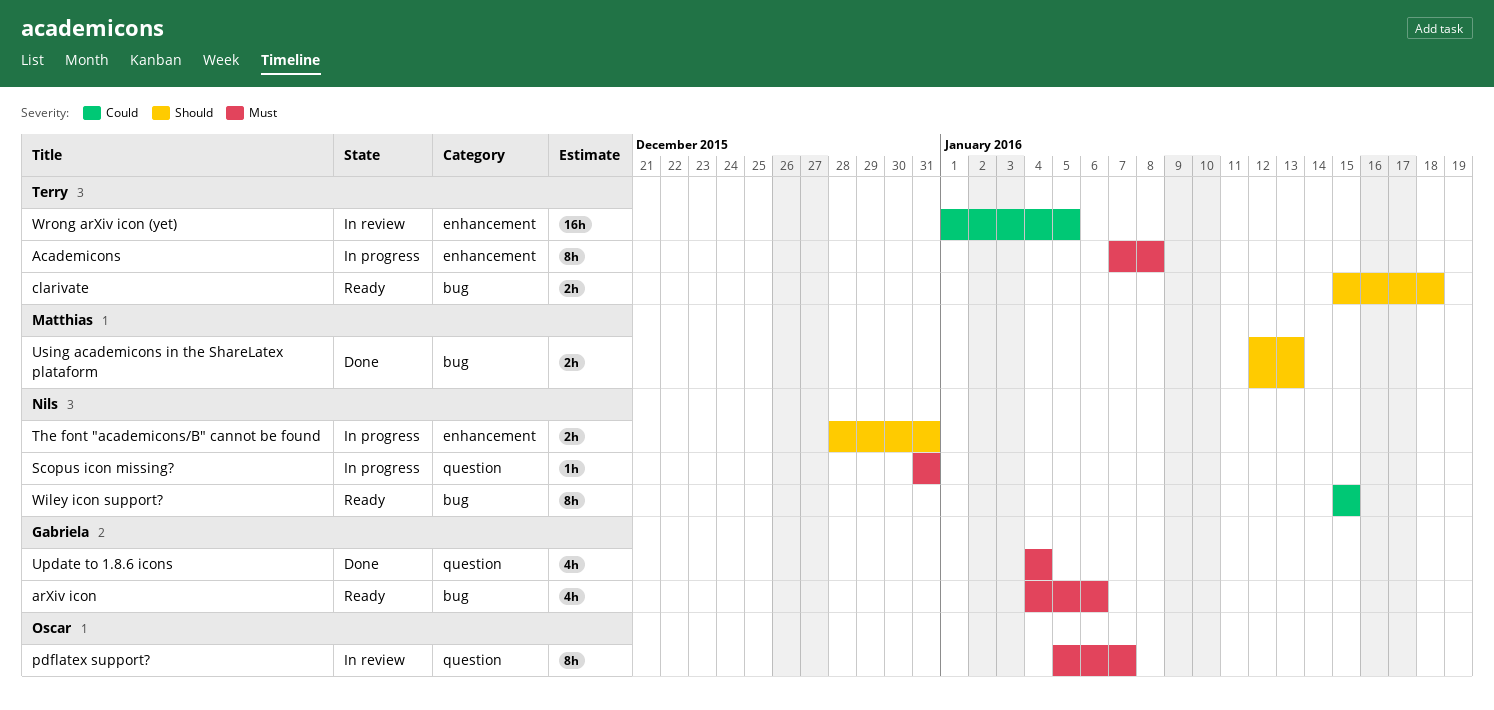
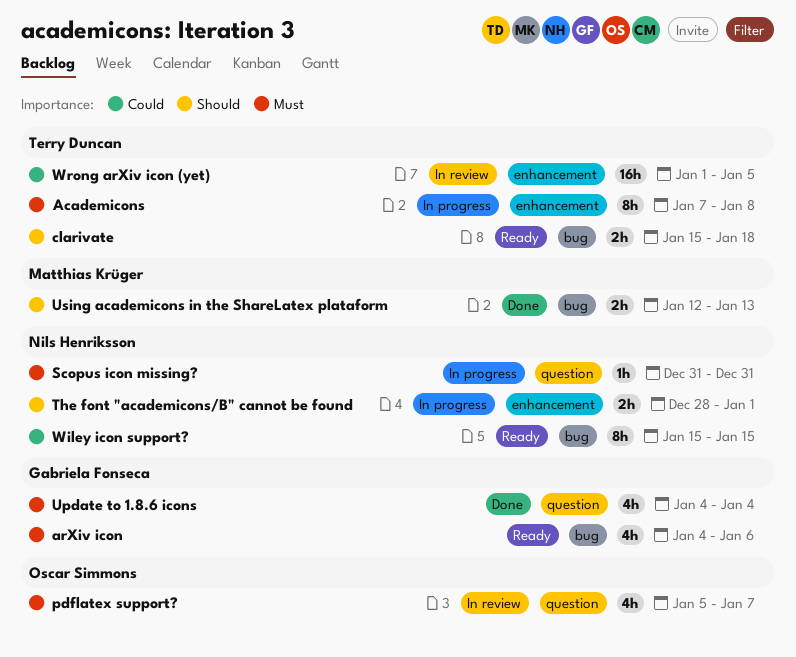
pdflatex support?, estimate: 8h -> 4h
The font "academicons/B" cannot be found, due: Dec 31 -> Jan 1

